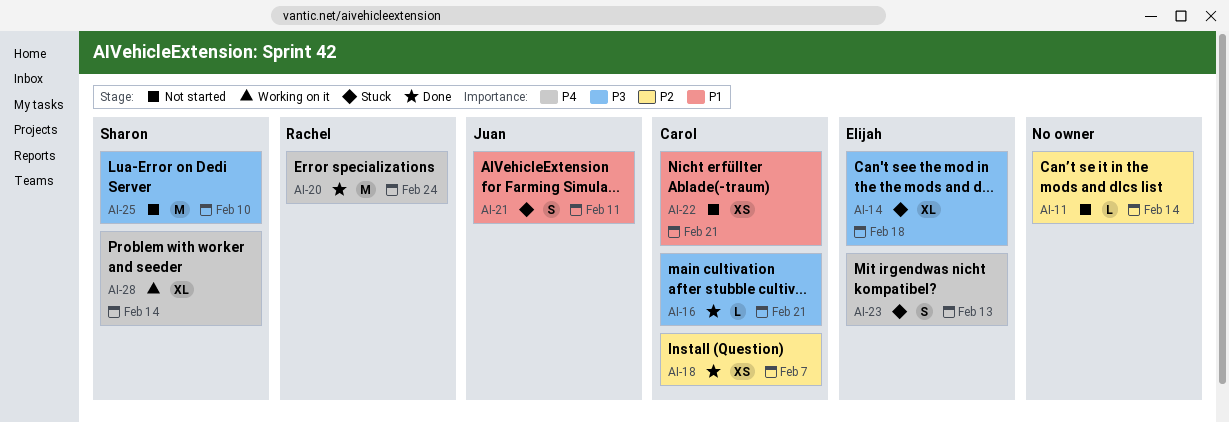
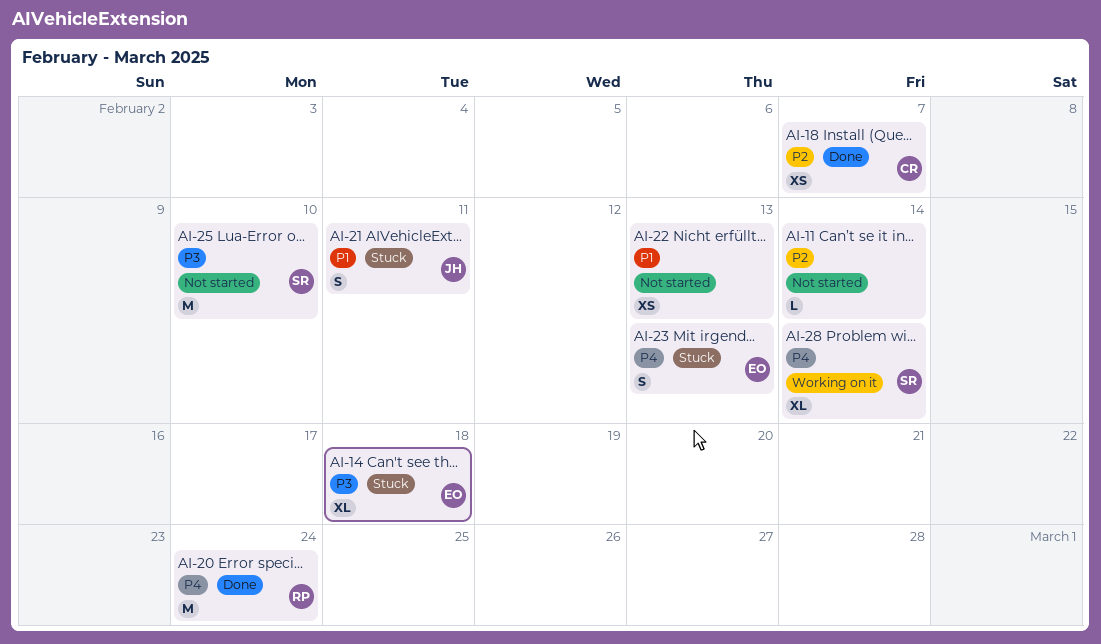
AI-16: present -> none
AI-22, owner: Carol -> none
AI-22, due: Feb 21 -> Feb 13

